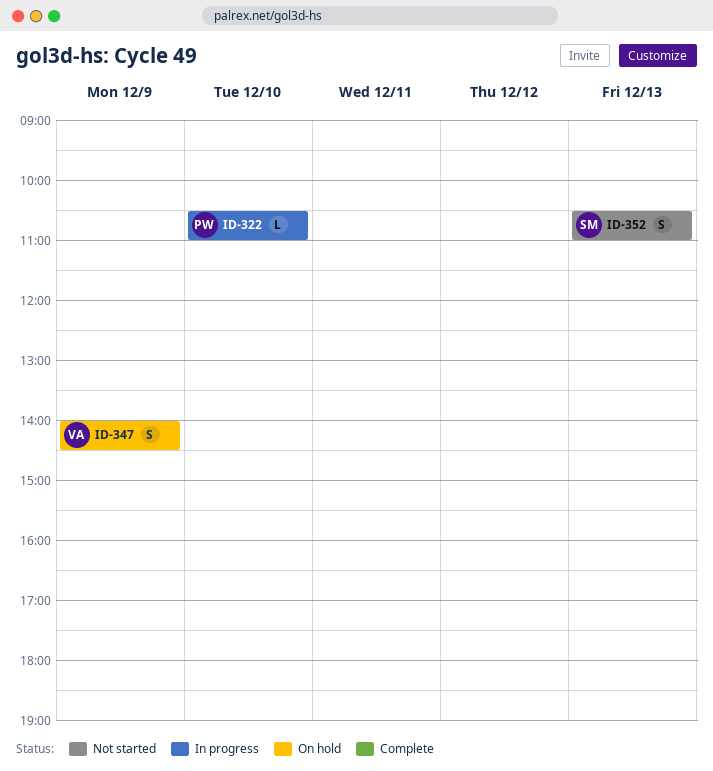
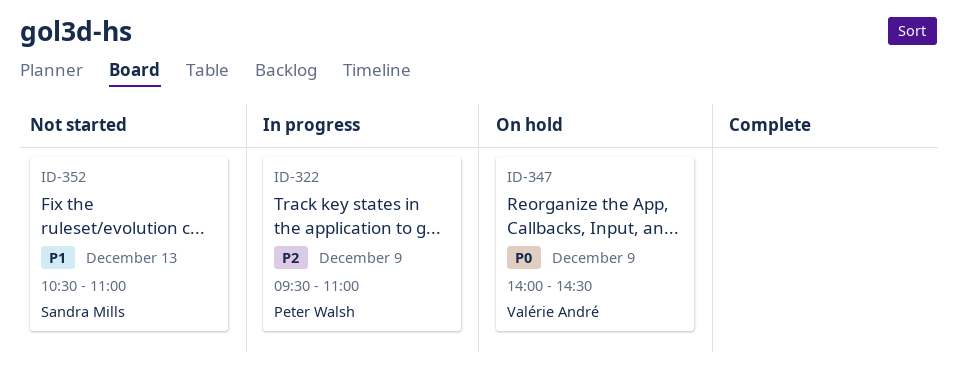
ID-322, day: Dec 10 -> Dec 9
ID-322, begins: 10:30 -> 09:30

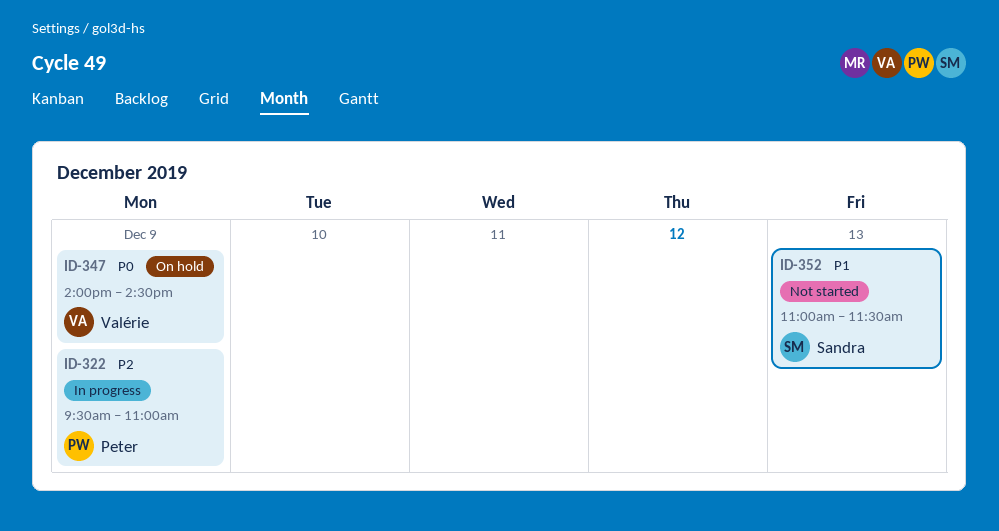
ID-352, begins: 10:30 -> 11:00
ID-352, ends: 11:00 -> 11:30

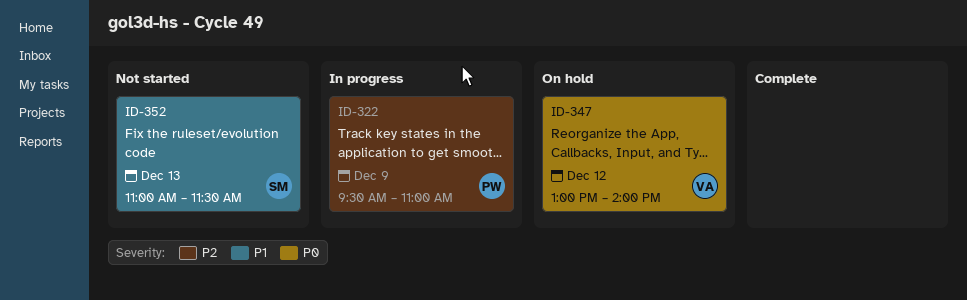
ID-347, day: Dec 9 -> Dec 12
ID-347, begins: 14:00 -> 13:00
ID-347, ends: 14:30 -> 14:00

